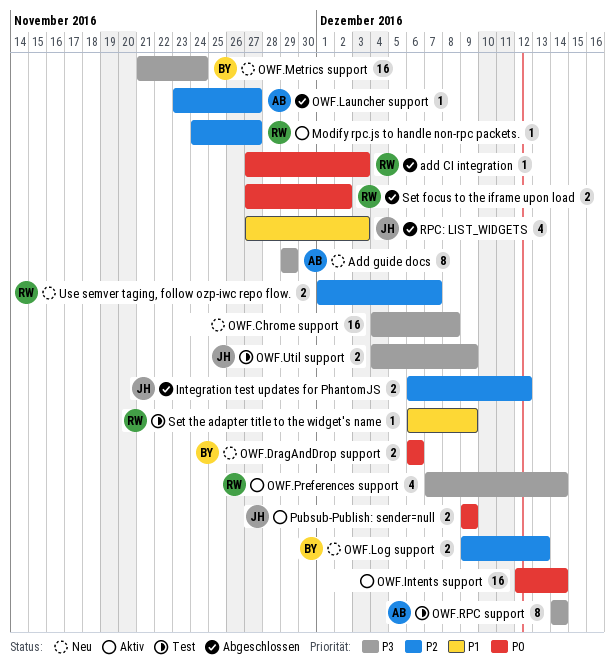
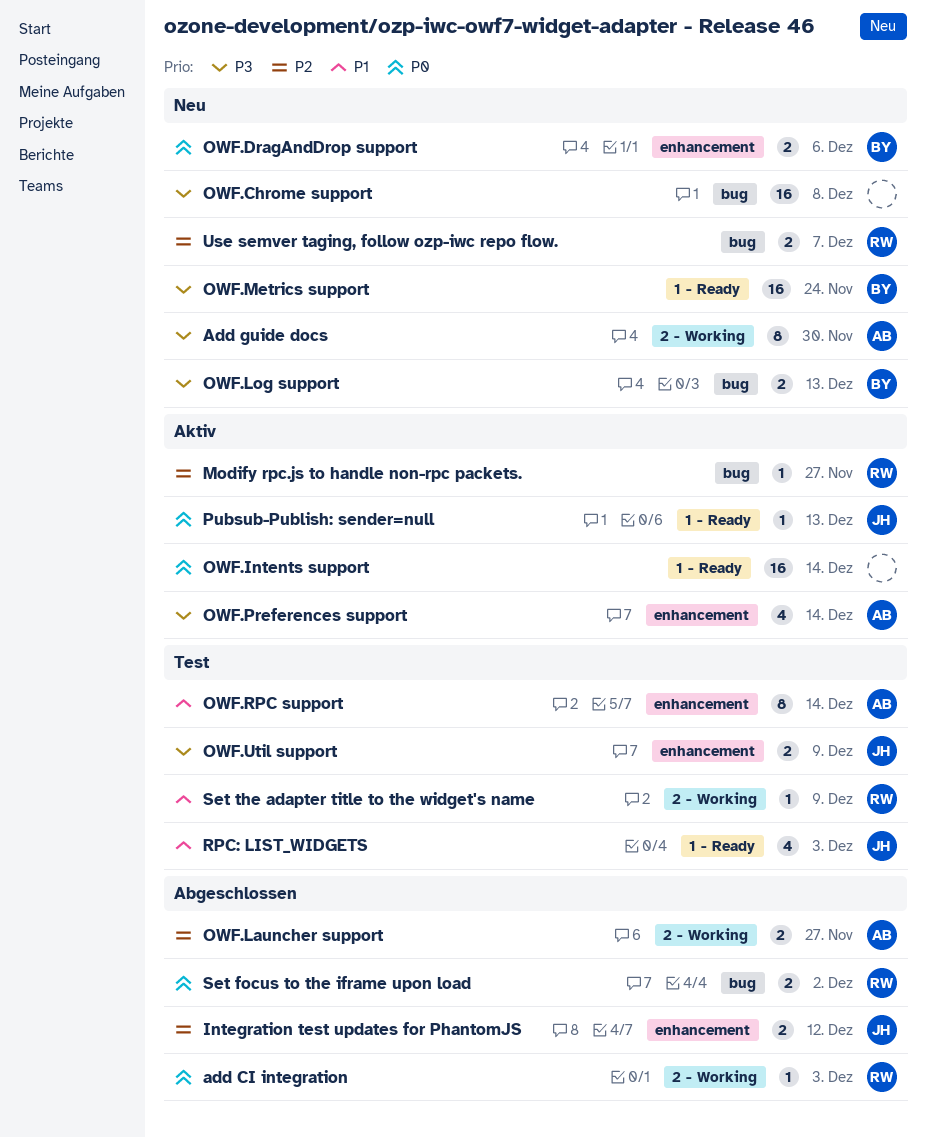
Add guide docs, due: Nov 29 -> Nov 30
OWF.Launcher support, estimate: 1 -> 2
OWF.Log support, priority: P2 -> P3
OWF.Preferences support, owner: RW -> AB
OWF.RPC support, priority: P3 -> P1
Pubsub-Publish: sender=null, estimate: 2 -> 1
Pubsub-Publish: sender=null, due: Dec 9 -> Dec 13
RPC: LIST_WIDGETS, status: Abgeschlossen -> Test

